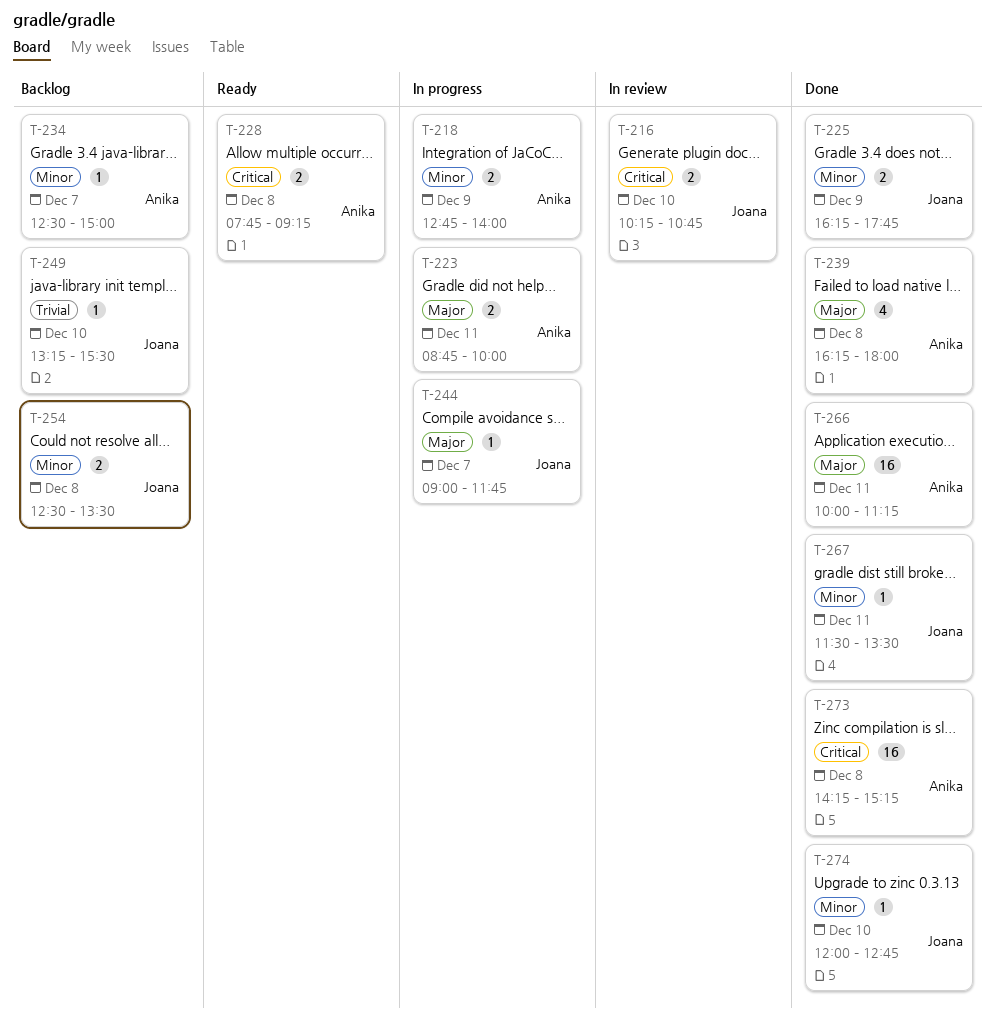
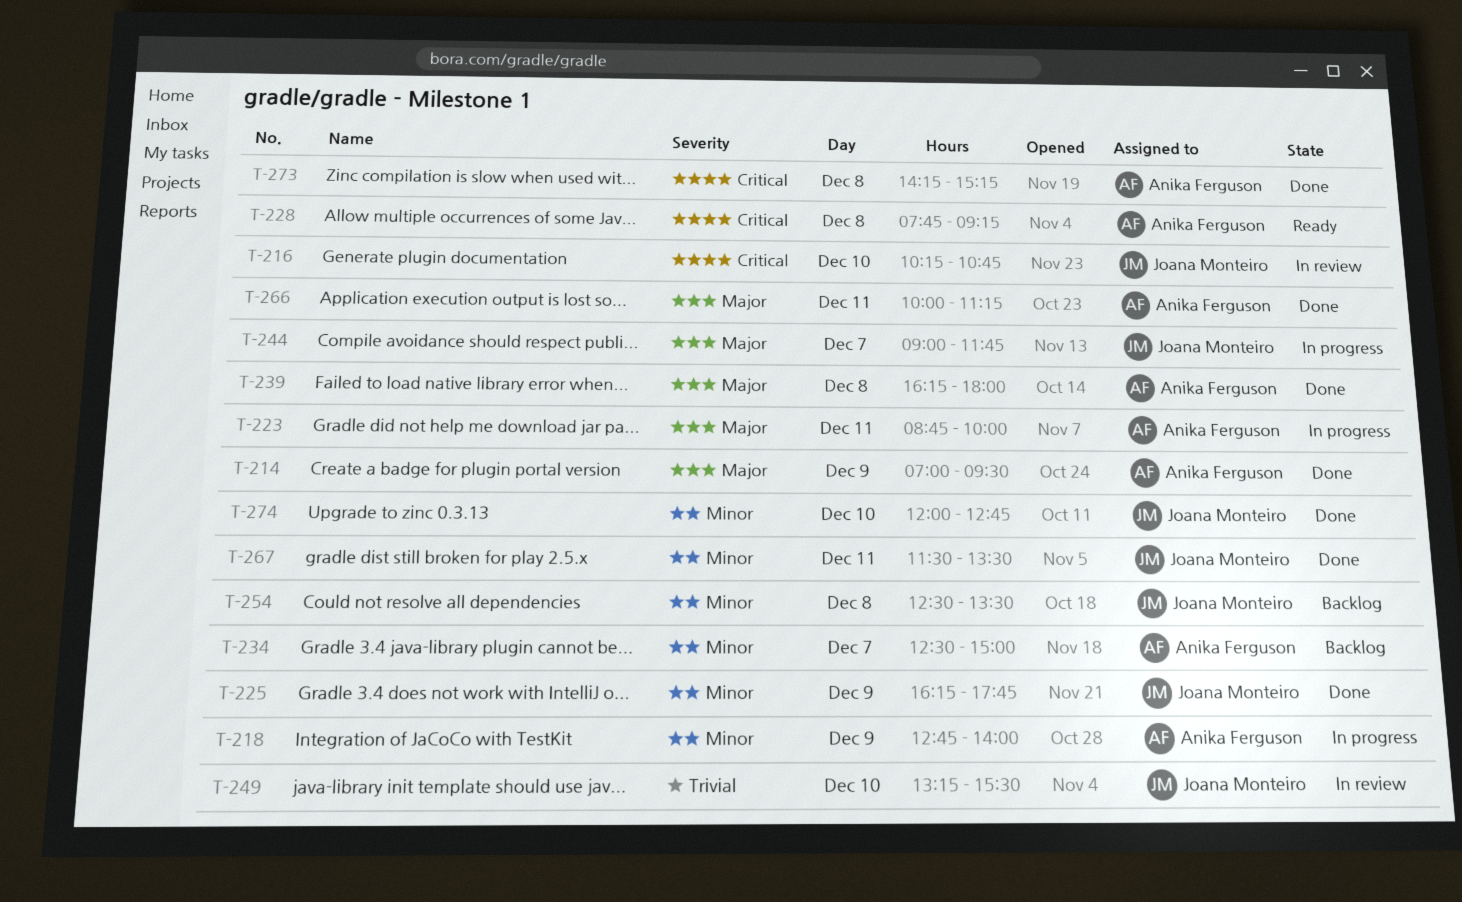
T-214: none -> present
T-249, status: Backlog -> In review

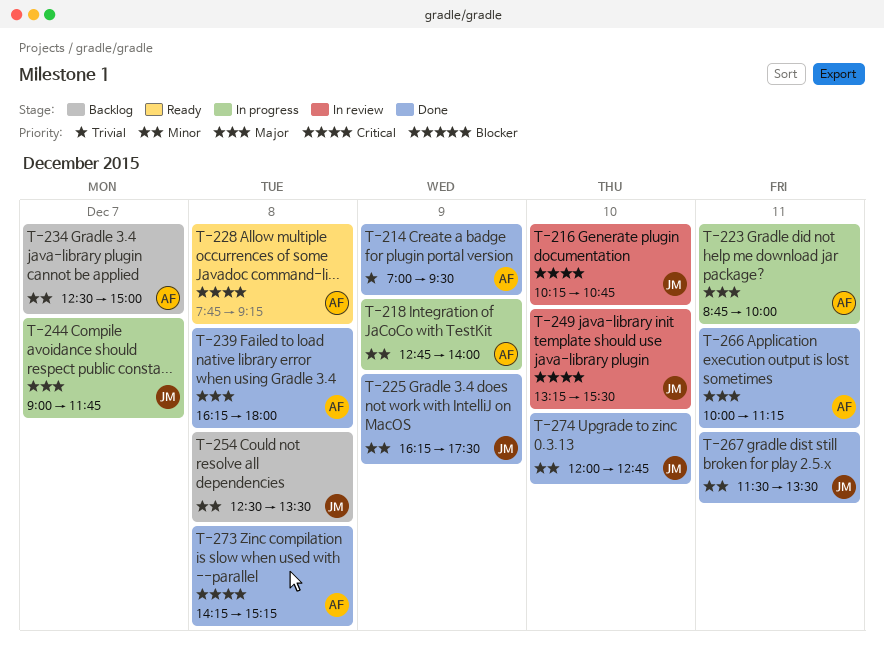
T-214, priority: Major -> Trivial
T-225, ends: 17:45 -> 17:30
T-249, priority: Trivial -> Critical

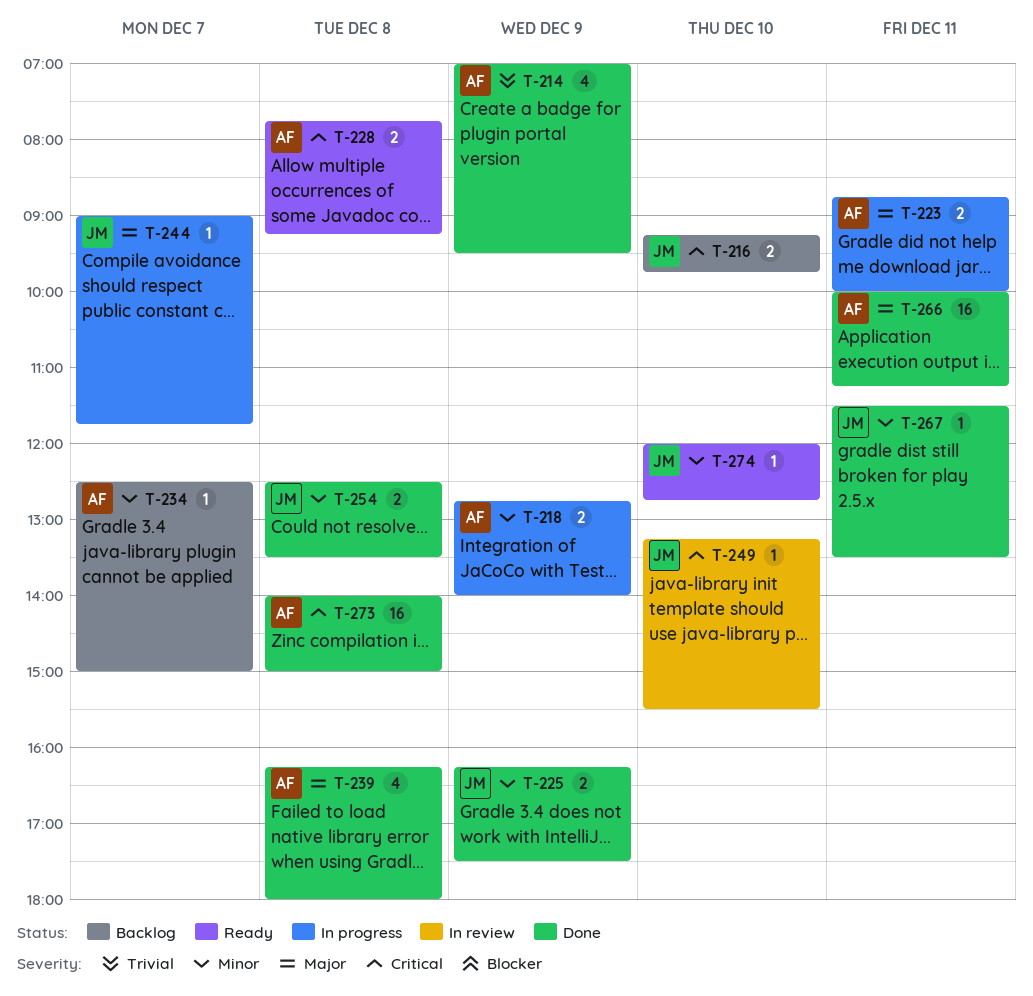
T-216, status: In review -> Backlog
T-216, begins: 10:15 -> 09:15
T-216, ends: 10:45 -> 09:45
T-254, status: Backlog -> Done
T-273, begins: 14:15 -> 14:00
T-273, ends: 15:15 -> 15:00
T-274, status: Done -> Ready

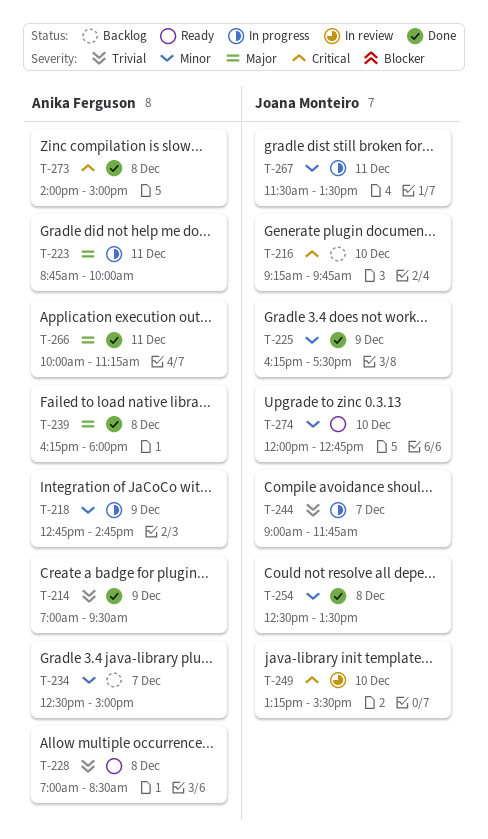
T-218, ends: 14:00 -> 14:45
T-228, priority: Critical -> Trivial
T-228, begins: 07:45 -> 07:00
T-228, ends: 09:15 -> 08:30
T-244, priority: Major -> Trivial
T-267, status: Done -> In progress

